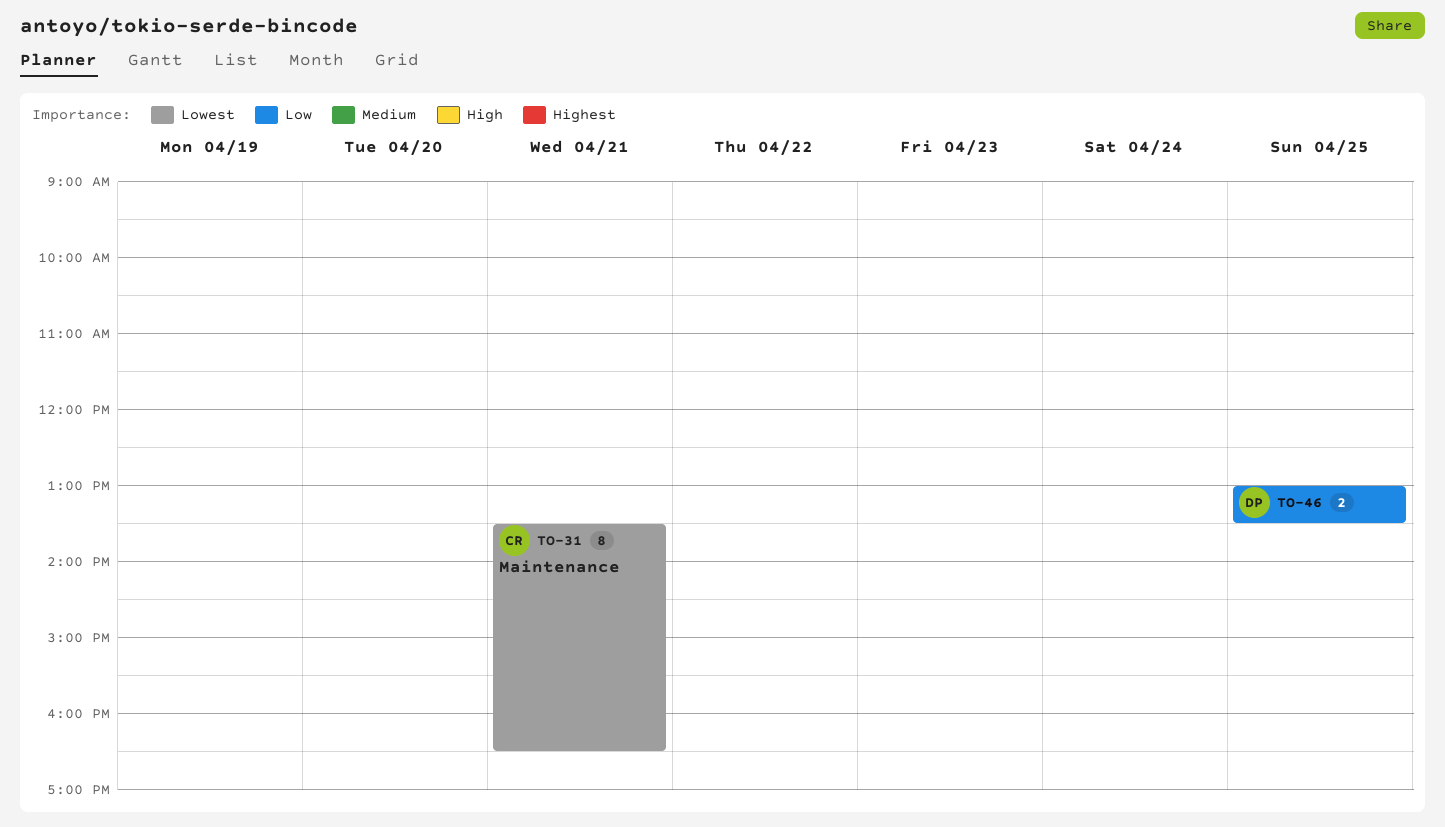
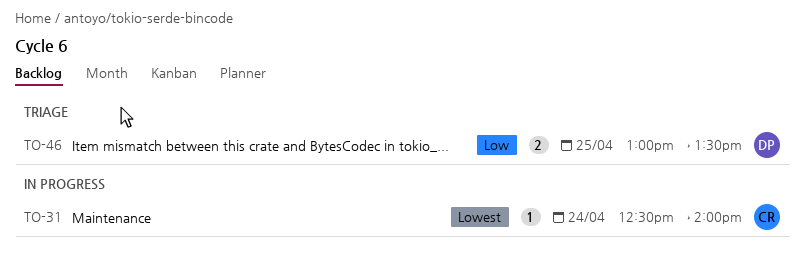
TO-31, estimate: 8 -> 1
TO-31, day: Apr 21 -> Apr 24
TO-31, begins: 13:30 -> 12:30
TO-31, ends: 16:30 -> 14:00

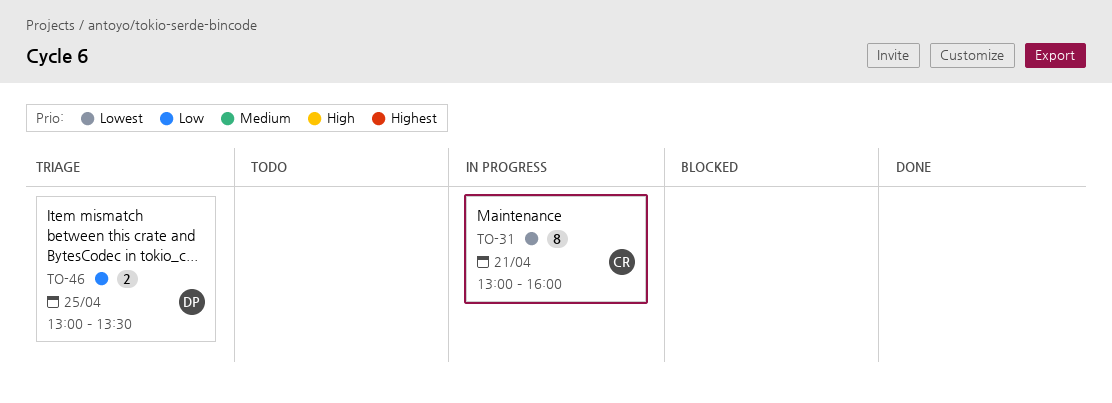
TO-31, estimate: 1 -> 8
TO-31, day: Apr 24 -> Apr 21
TO-31, begins: 12:30 -> 13:00
TO-31, ends: 14:00 -> 16:00

